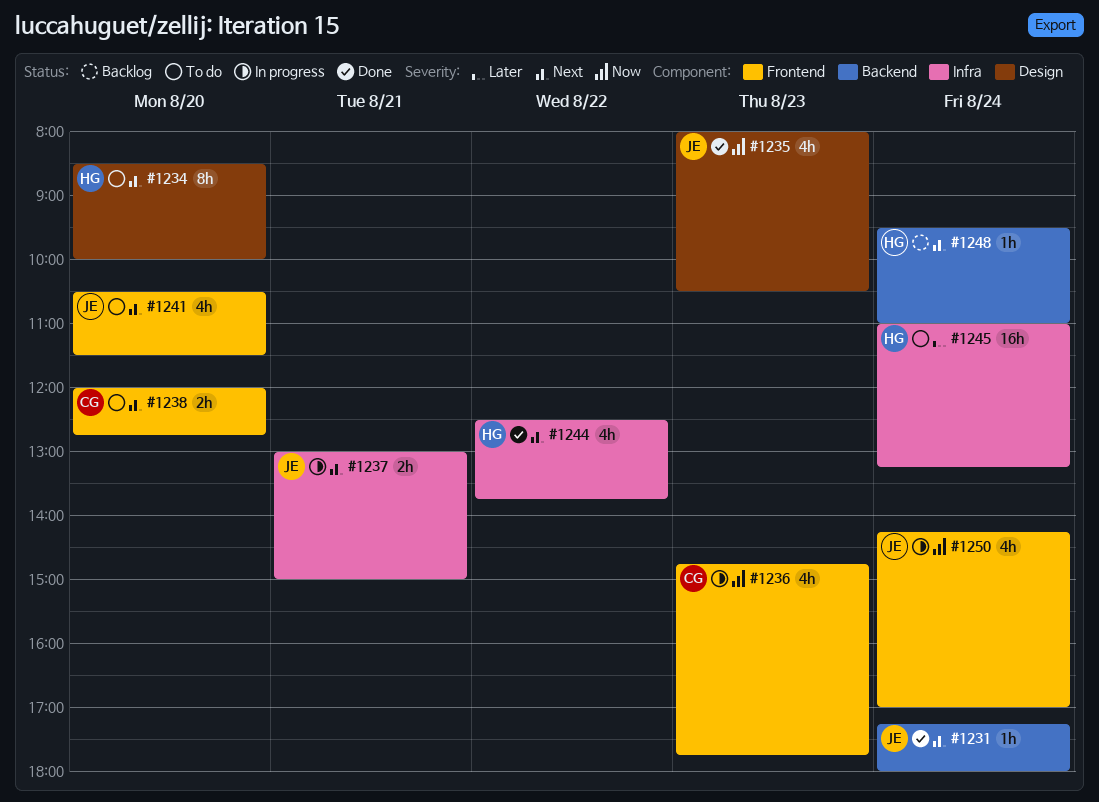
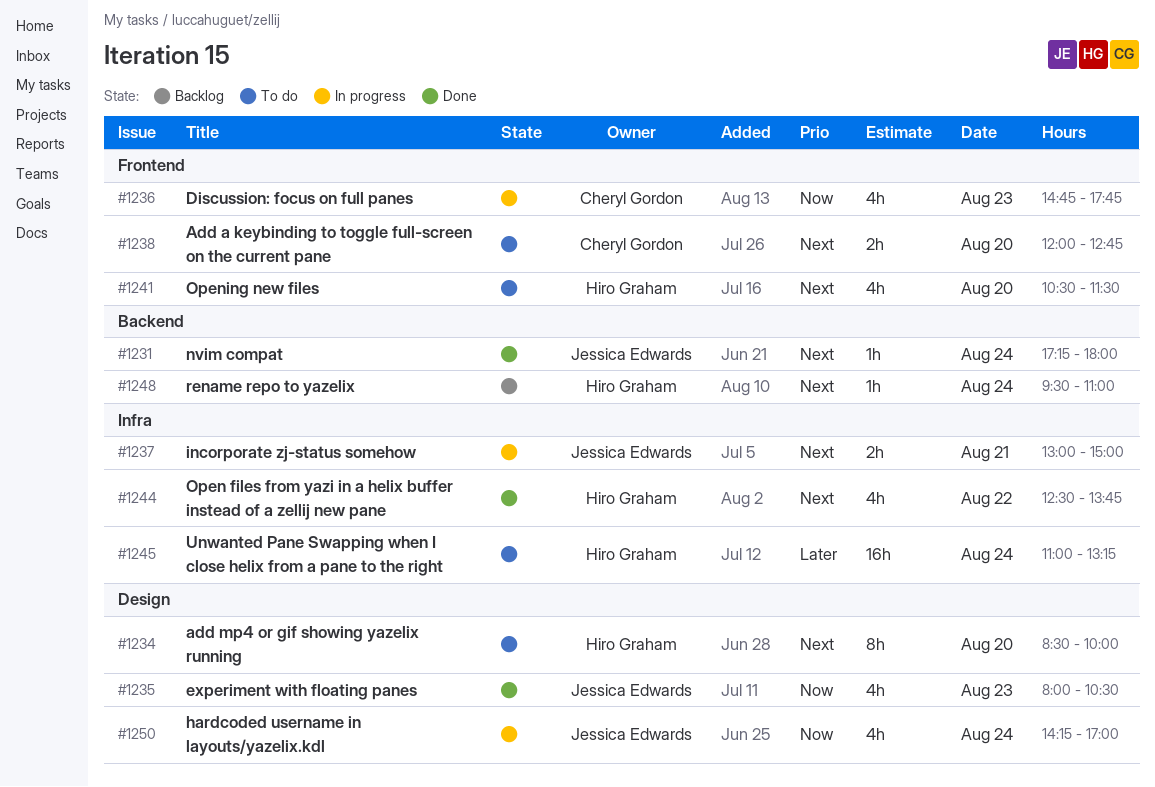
#1241, owner: Jessica Edwards -> Hiro Graham
#1250, label: Frontend -> Design

